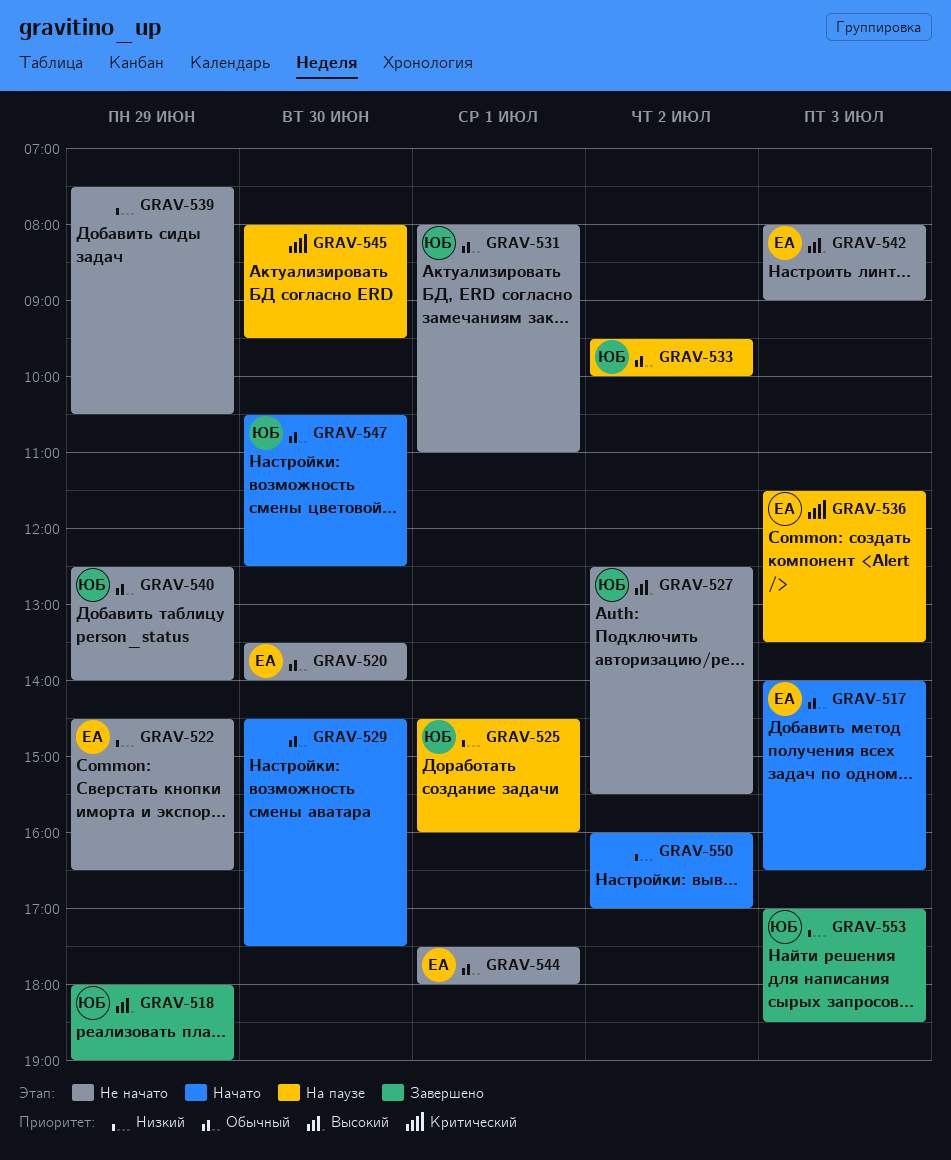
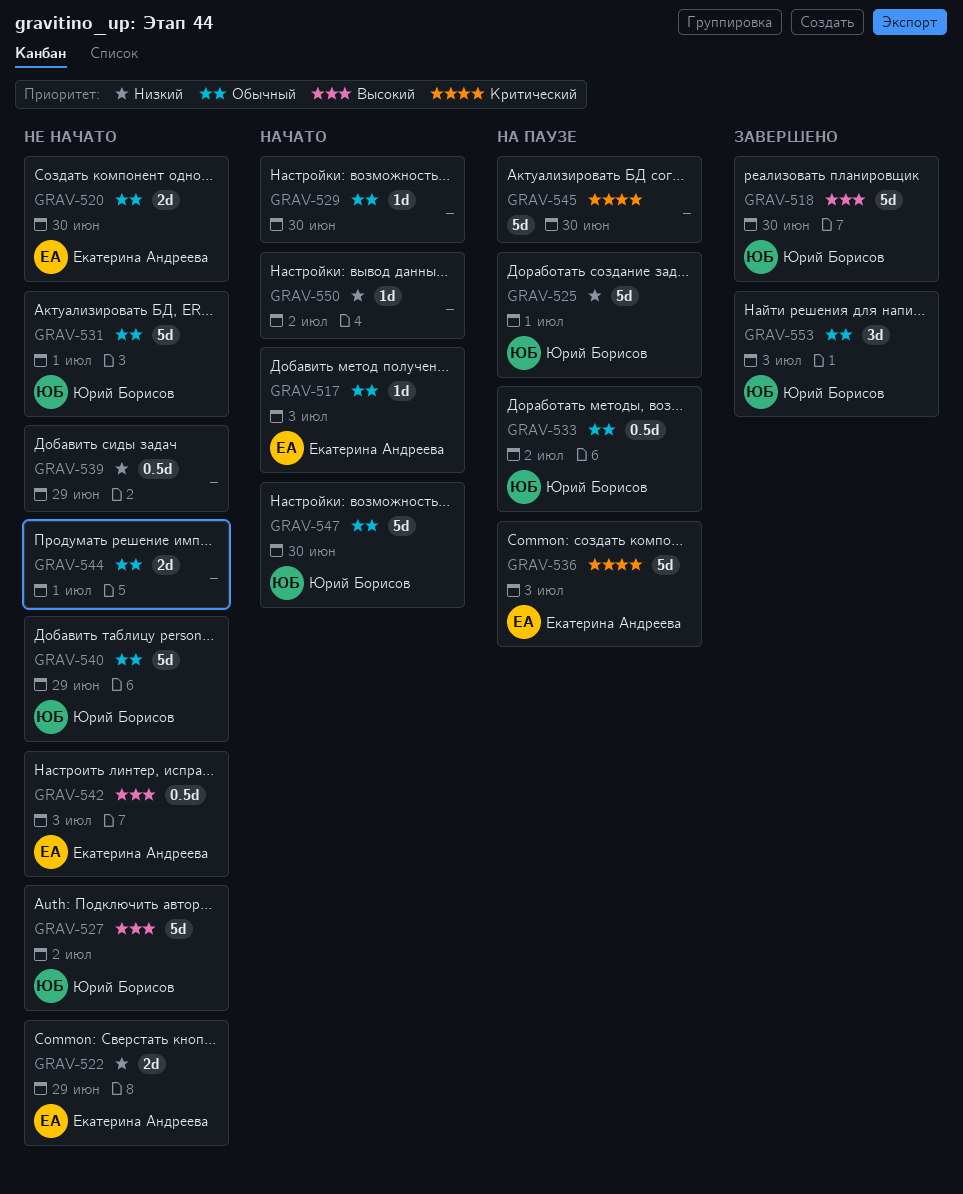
GRAV-518, day: Jun 29 -> Jun 30
GRAV-544, owner: Екатерина Андреева -> none
GRAV-553, priority: Низкий -> Обычный

